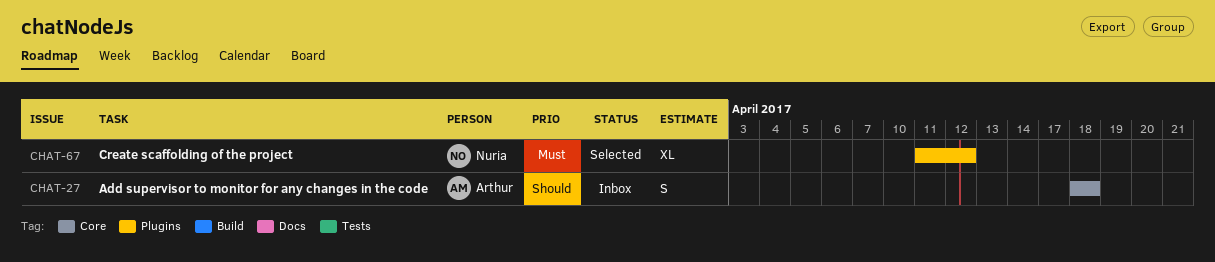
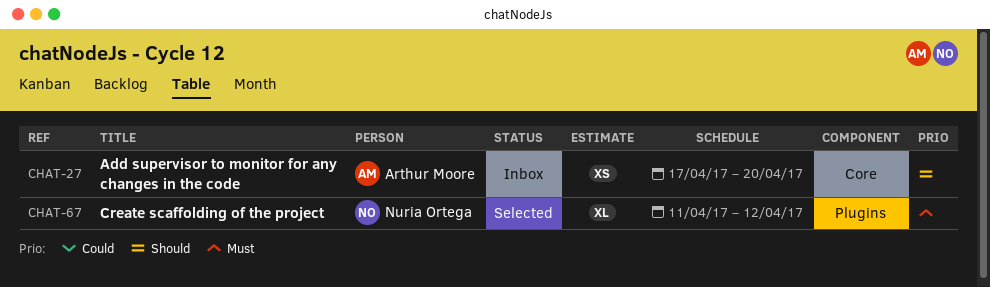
CHAT-27, estimate: S -> XS
CHAT-27, start: Apr 18 -> Apr 17
CHAT-27, due: Apr 18 -> Apr 20

